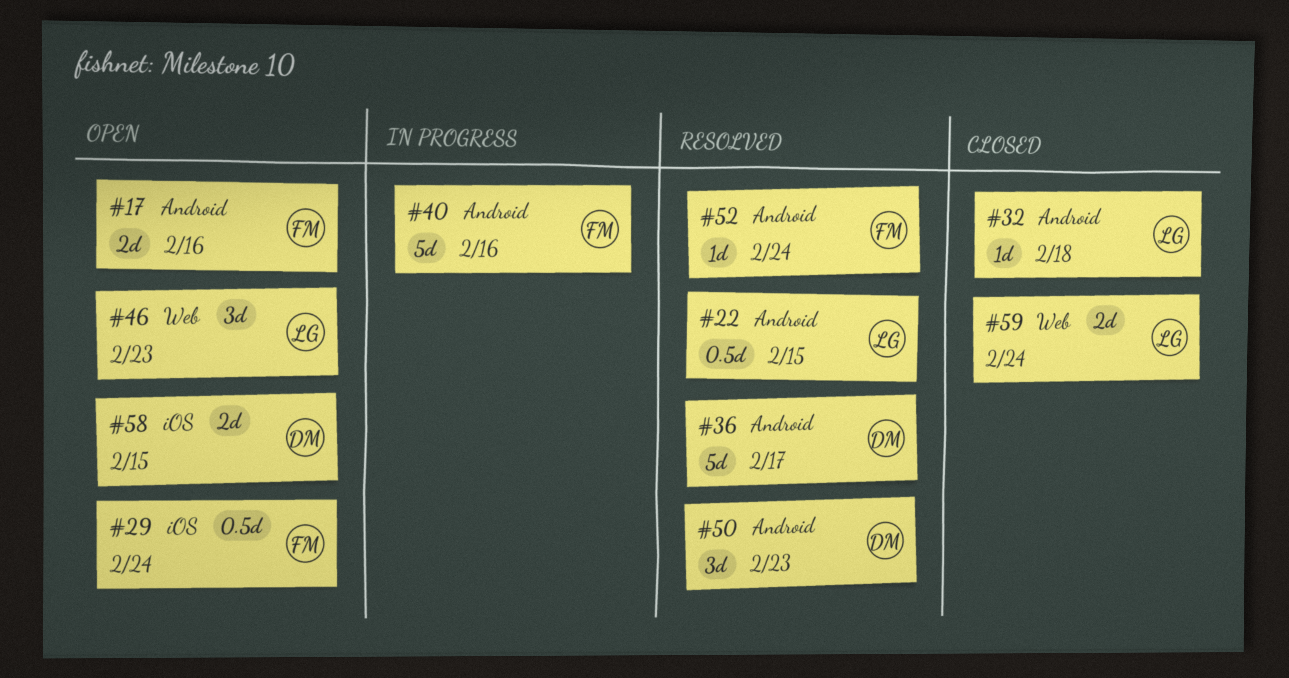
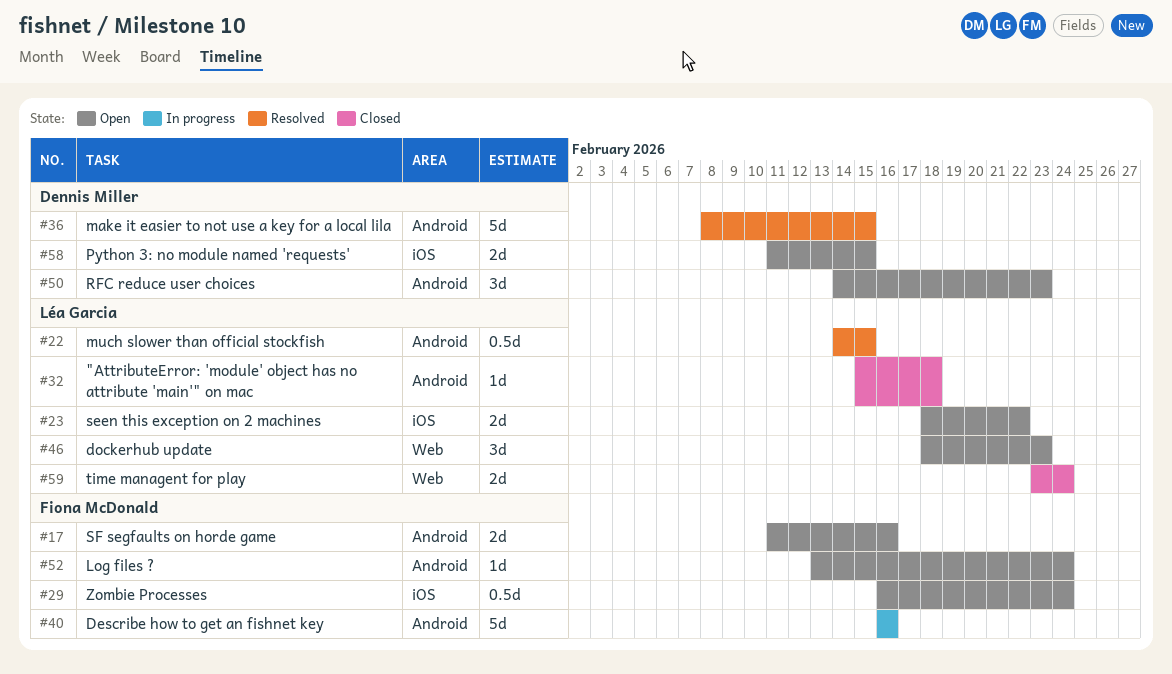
#23: none -> present
#36, due: Feb 17 -> Feb 15
#50, status: Resolved -> Open
#52, status: Resolved -> Open

